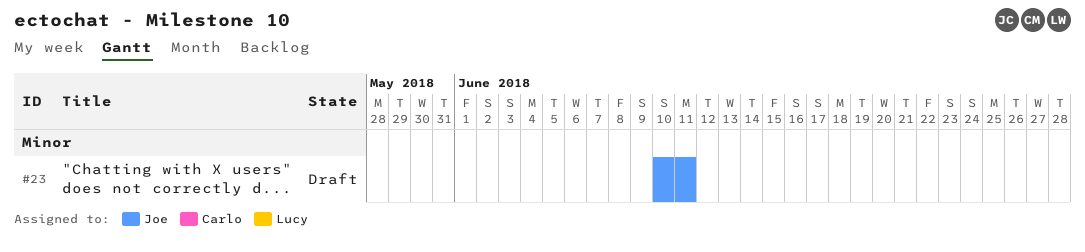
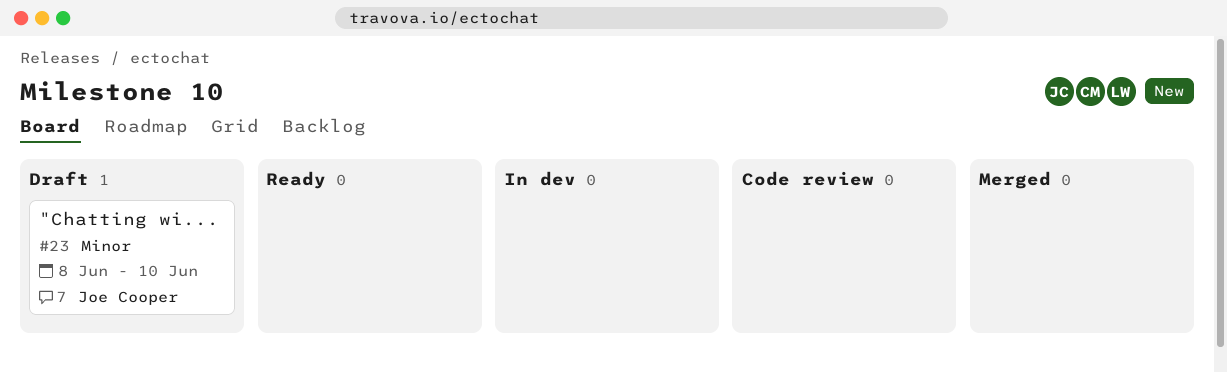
#23, start: Jun 10 -> Jun 8
#23, due: Jun 11 -> Jun 10

